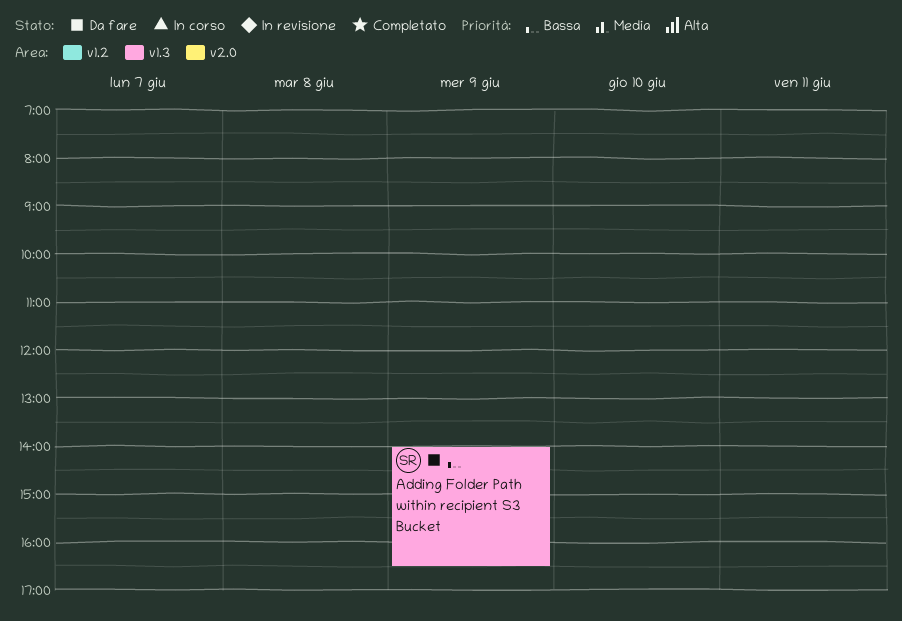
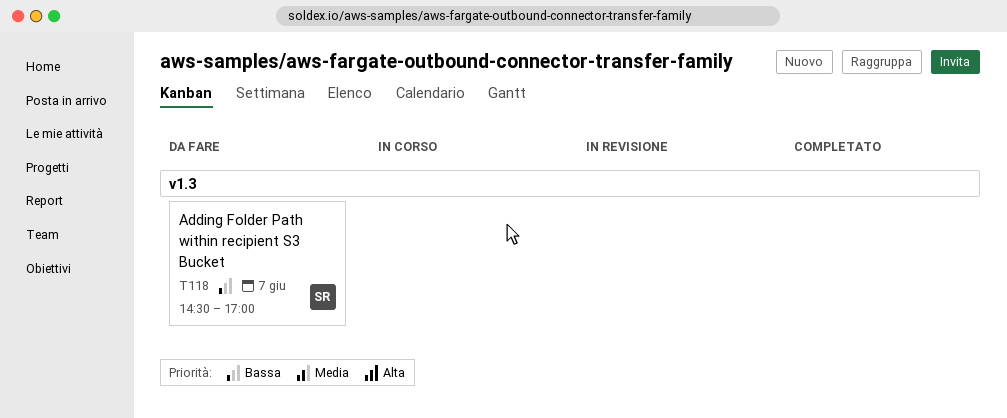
Adding Folder Path within recipient S3 Bucket, day: Jun 9 -> Jun 7
Adding Folder Path within recipient S3 Bucket, begins: 14:00 -> 14:30
Adding Folder Path within recipient S3 Bucket, ends: 16:30 -> 17:00

